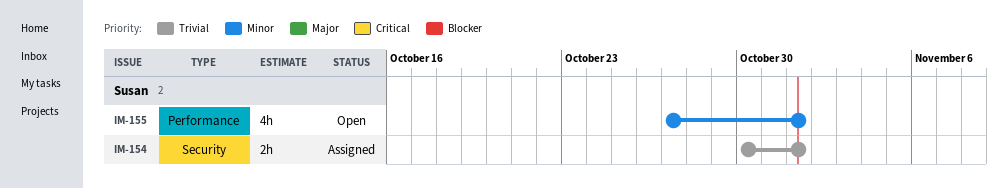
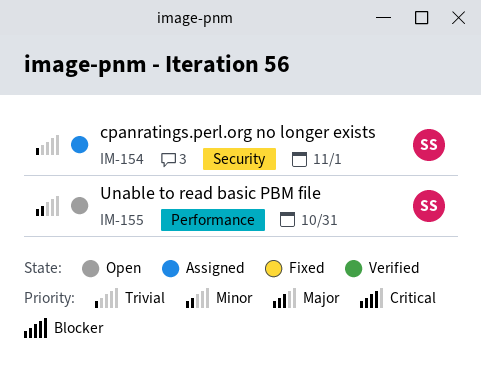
IM-155, due: Nov 1 -> Oct 31

